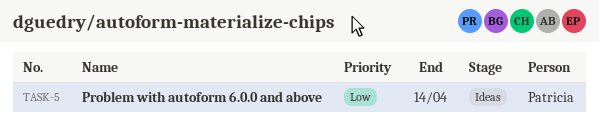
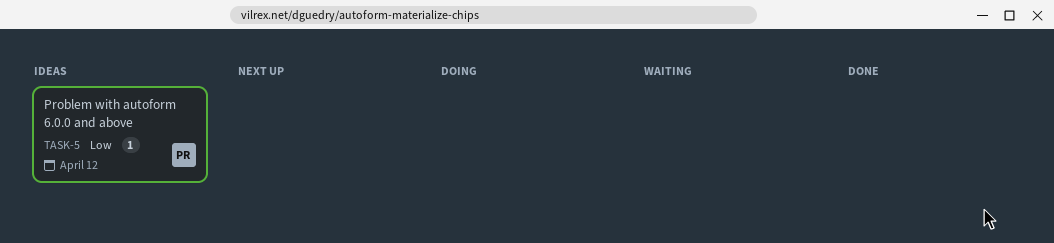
TASK-5, due: Apr 14 -> Apr 12

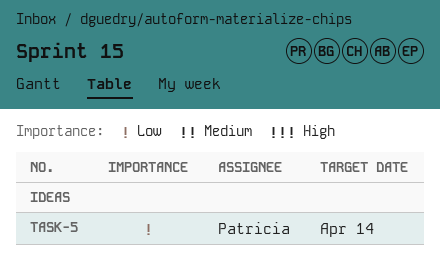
TASK-5, due: Apr 12 -> Apr 14

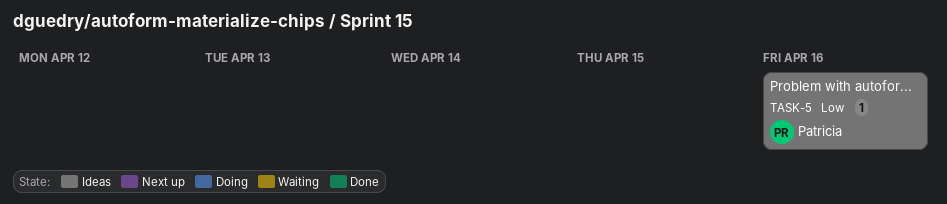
TASK-5, due: Apr 14 -> Apr 16

